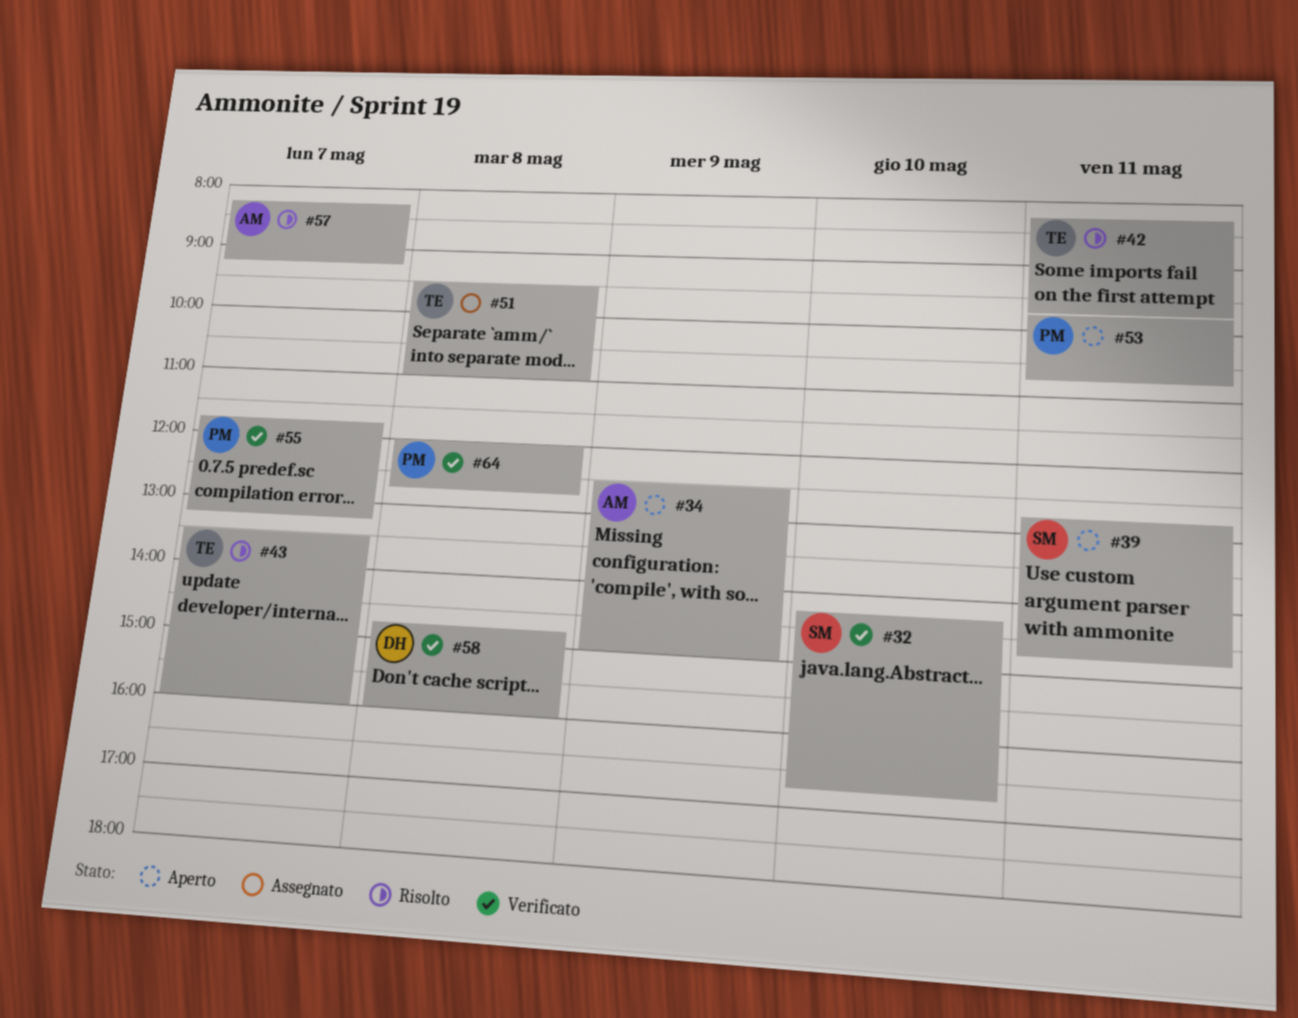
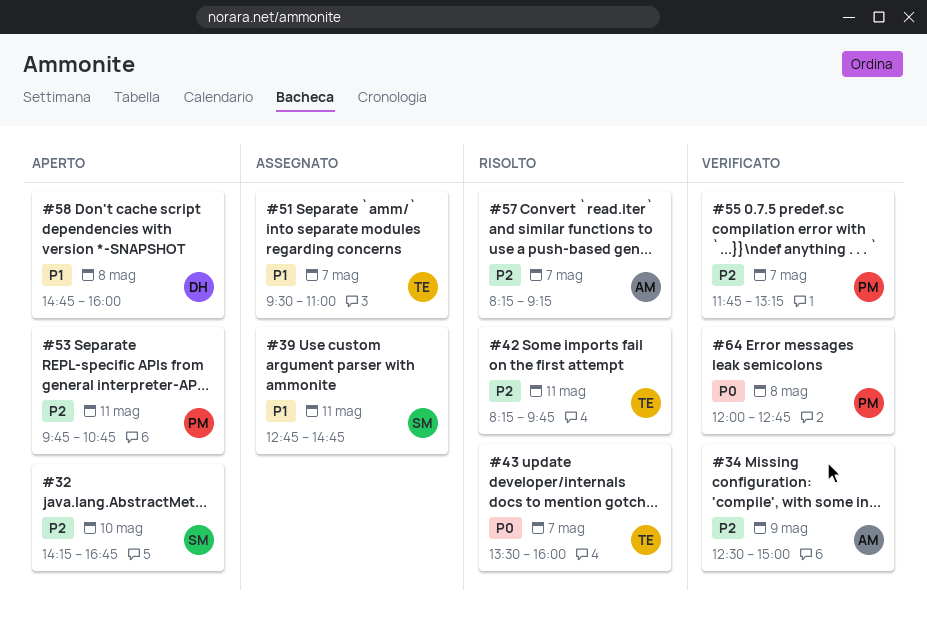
#32, status: Verificato -> Aperto
#34, status: Aperto -> Verificato
#39, status: Aperto -> Assegnato
#51, day: May 8 -> May 7
#58, status: Verificato -> Aperto

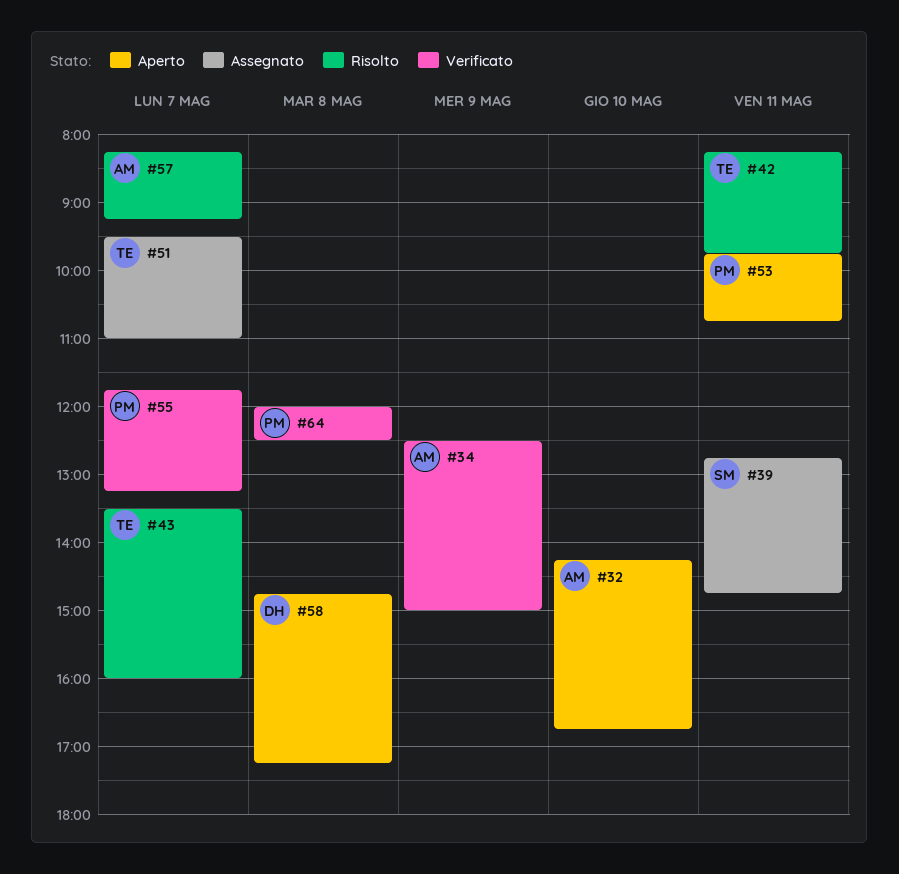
#32, owner: SM -> AM
#58, ends: 16:00 -> 17:15
#64, ends: 12:45 -> 12:30

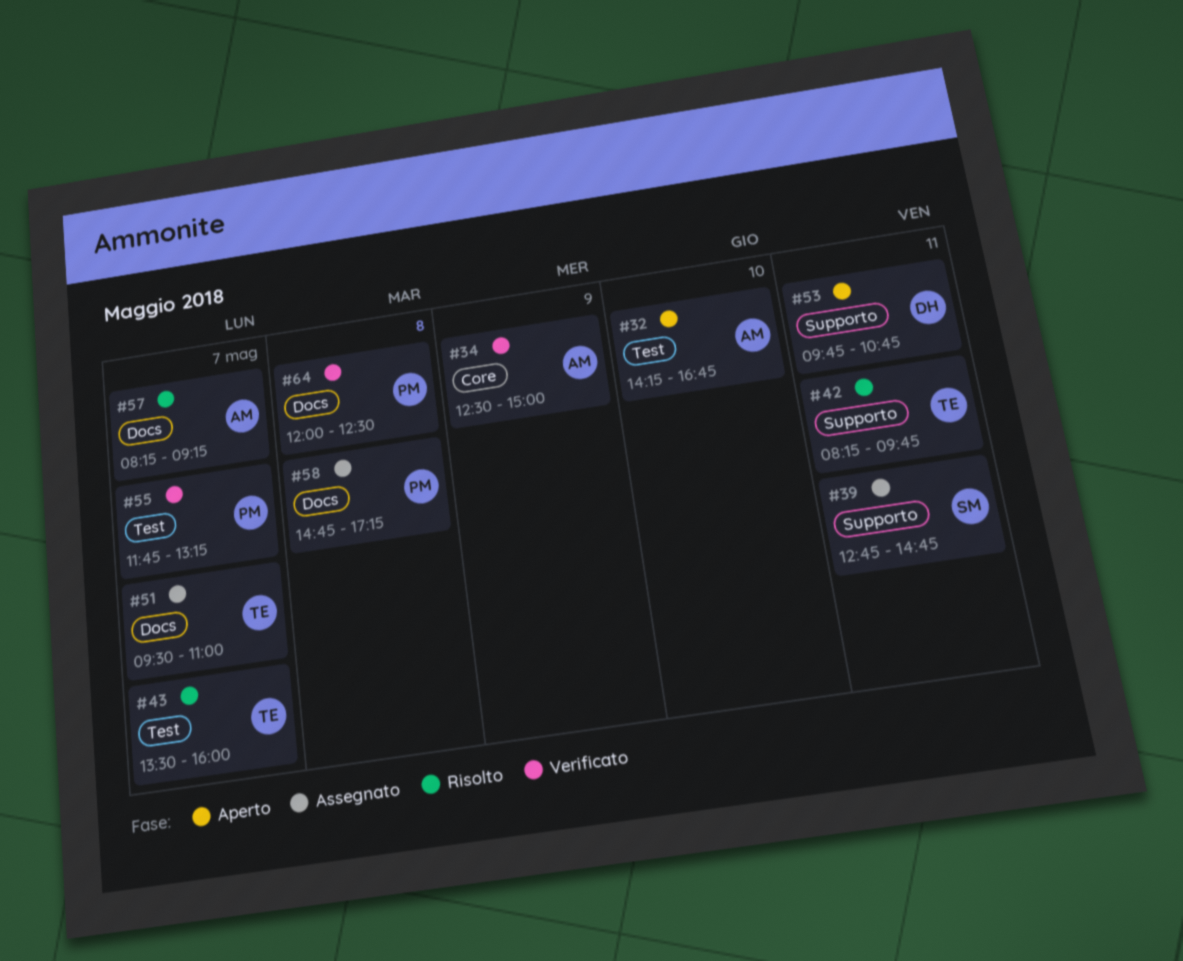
#53, owner: PM -> DH
#58, status: Aperto -> Assegnato
#58, owner: DH -> PM

